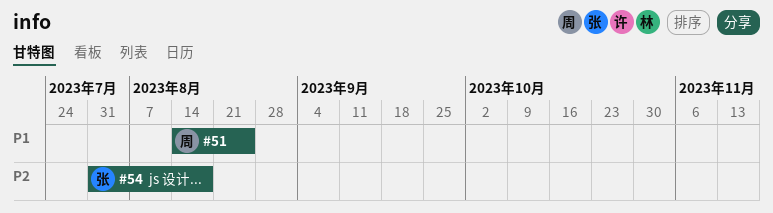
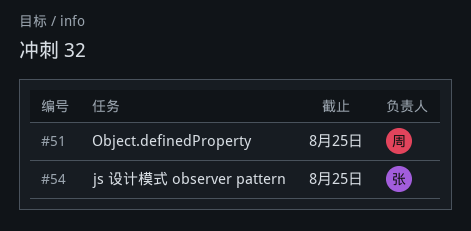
#54, due: Aug 18 -> Aug 25

